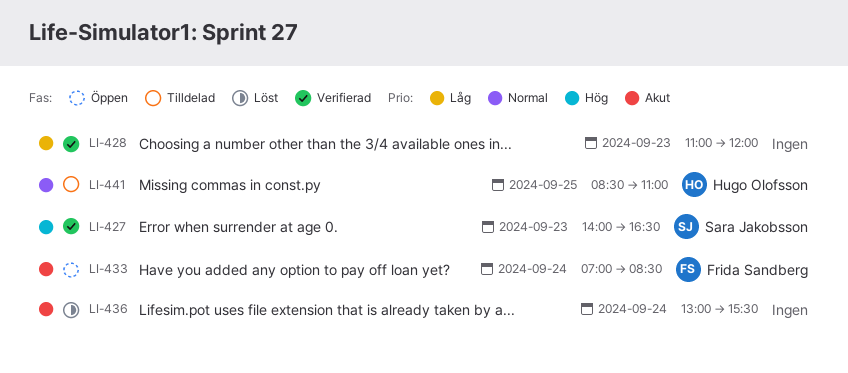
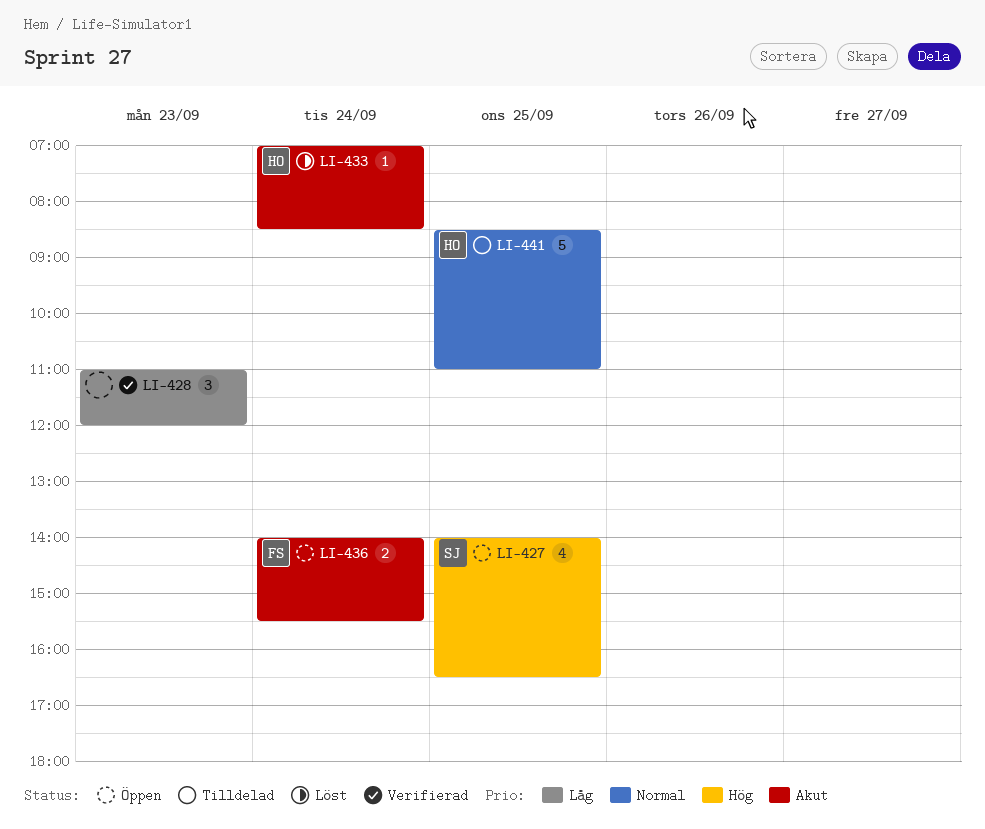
LI-427, status: Verifierad -> Öppen
LI-427, day: Sep 23 -> Sep 25
LI-433, status: Öppen -> Löst
LI-433, owner: Frida Sandberg -> Hugo Olofsson
LI-436, status: Löst -> Öppen
LI-436, owner: none -> Frida Sandberg
LI-436, begins: 13:00 -> 14:00

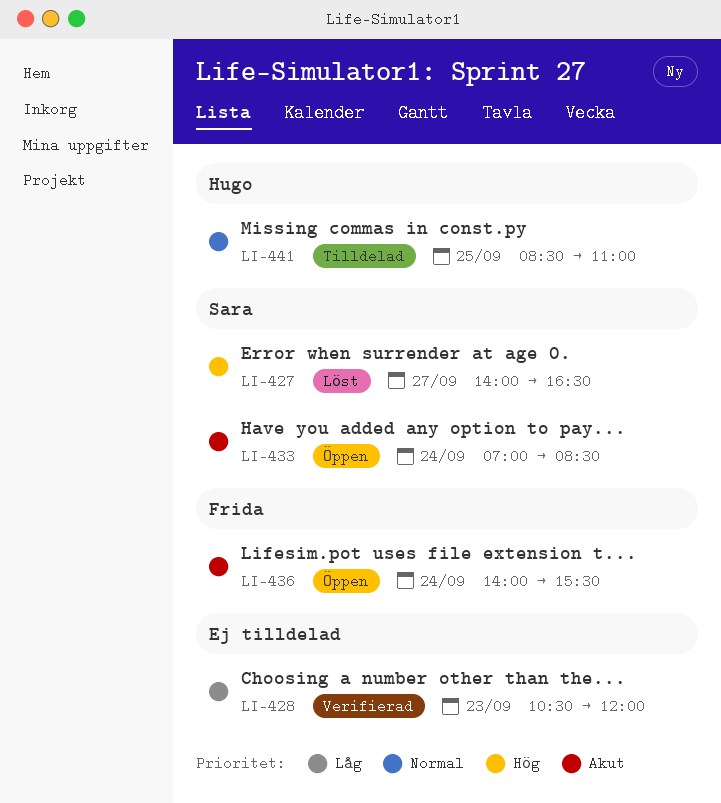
LI-427, status: Öppen -> Löst
LI-427, day: Sep 25 -> Sep 27
LI-428, begins: 11:00 -> 10:30
LI-433, status: Löst -> Öppen
LI-433, owner: Hugo -> Sara

